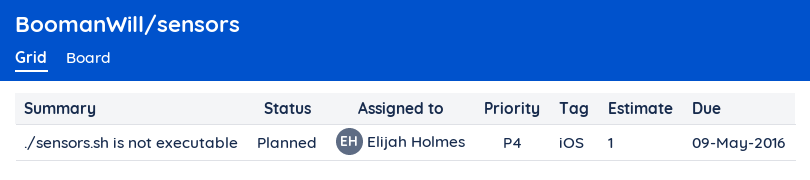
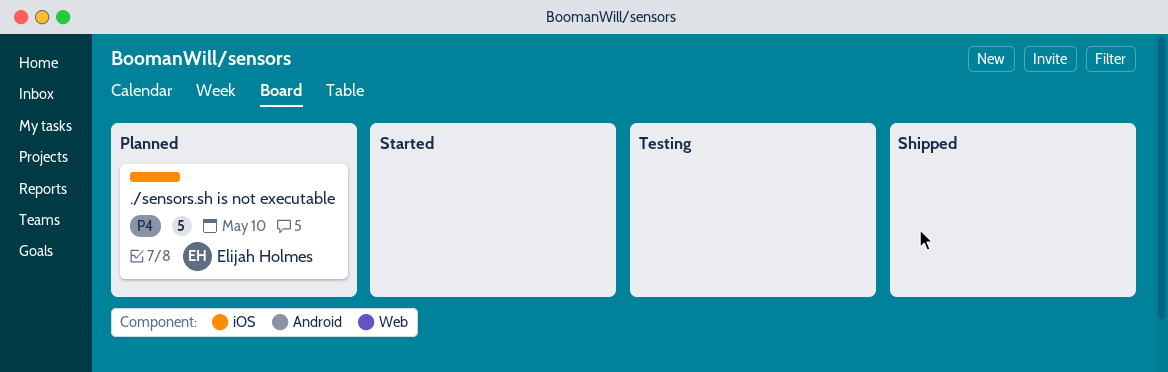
./sensors.sh is not executable, estimate: 1 -> 5
./sensors.sh is not executable, due: May 9 -> May 10

